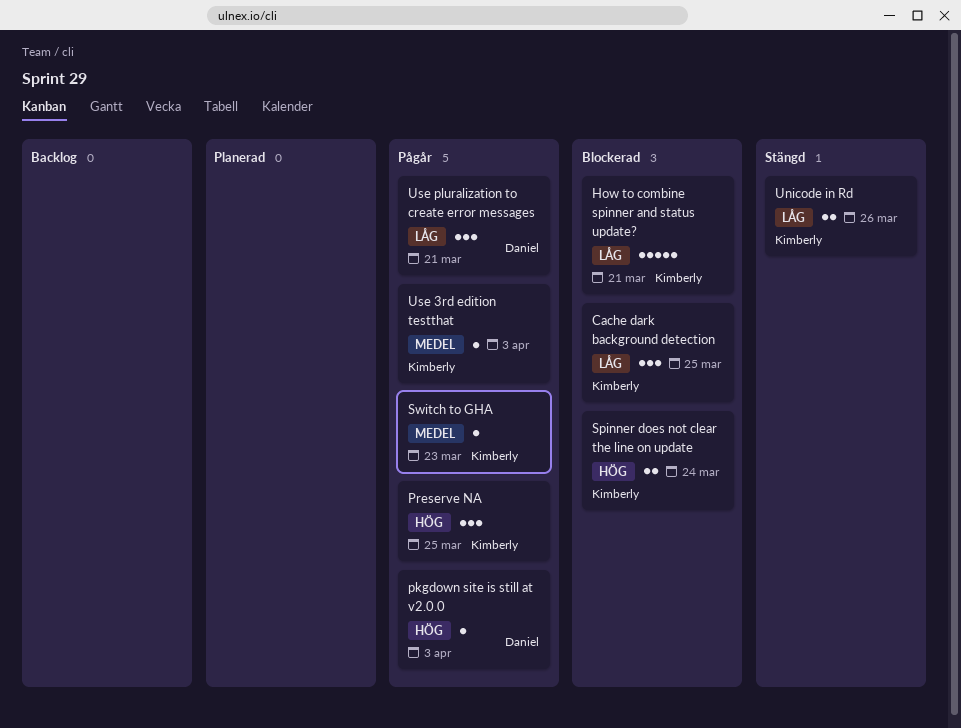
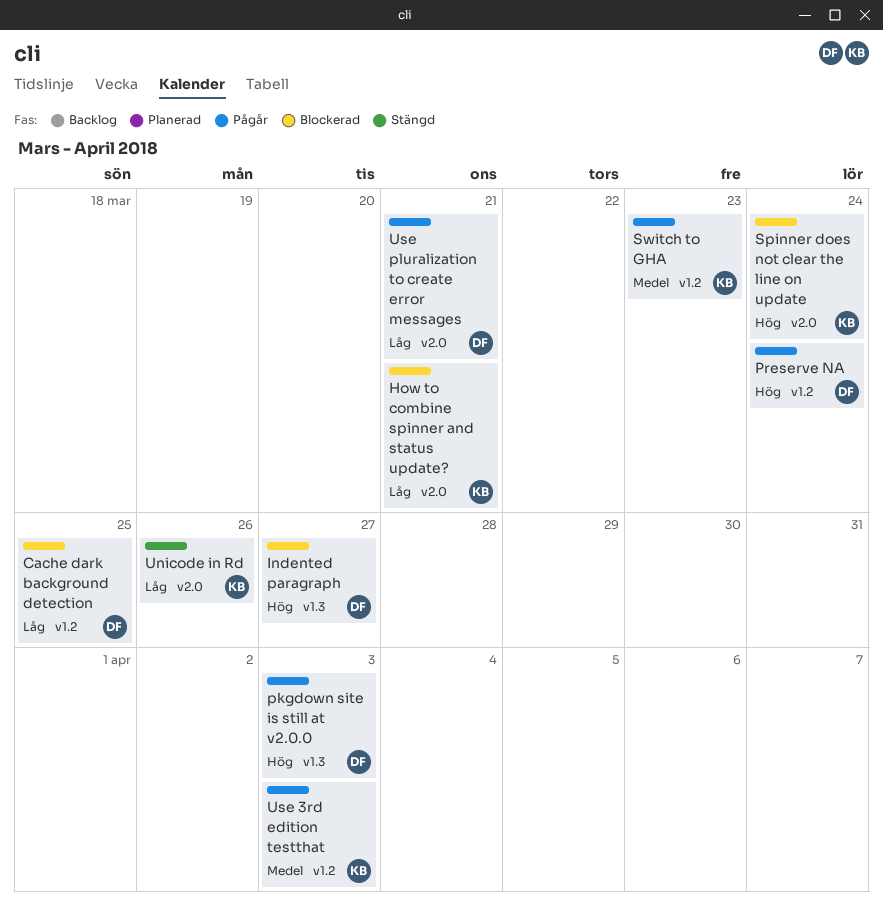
Cache dark background detection, owner: Kimberly -> Daniel
Indented paragraph: none -> present
Preserve NA, owner: Kimberly -> Daniel
Preserve NA, due: Mar 25 -> Mar 24

